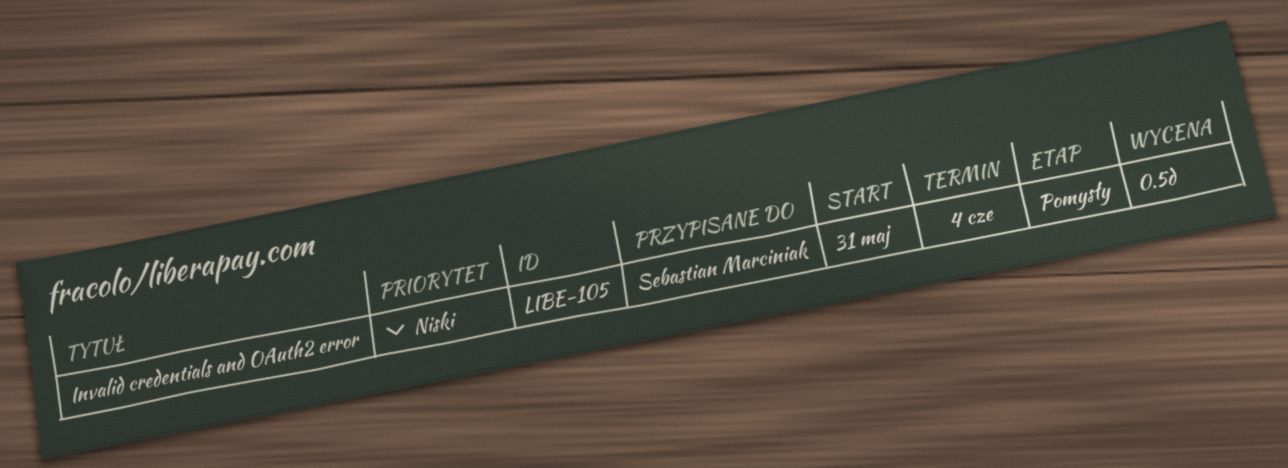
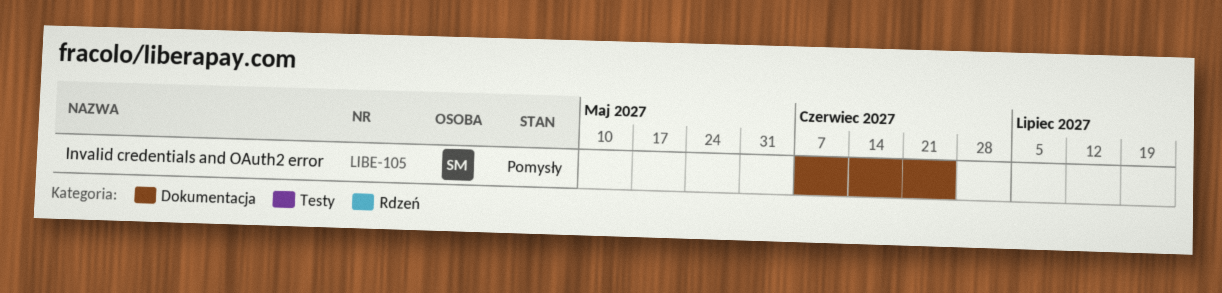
LIBE-105, start: May 31 -> Jun 7
LIBE-105, due: Jun 4 -> Jun 25

